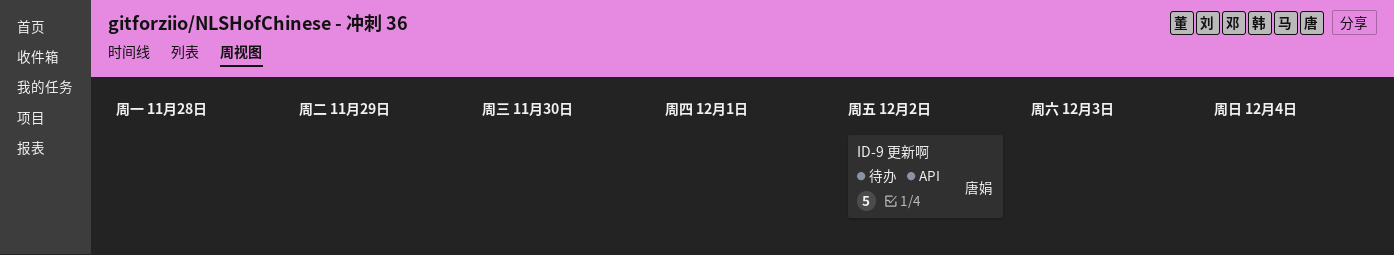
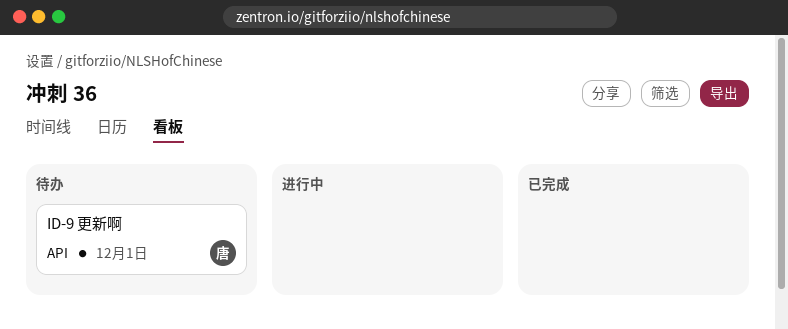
ID-9, estimate: 5 -> 1
ID-9, due: Dec 2 -> Dec 1

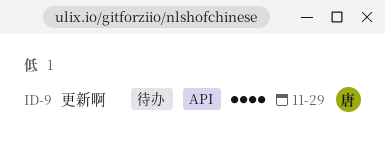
ID-9, estimate: 1 -> 4
ID-9, due: Dec 1 -> Nov 29

